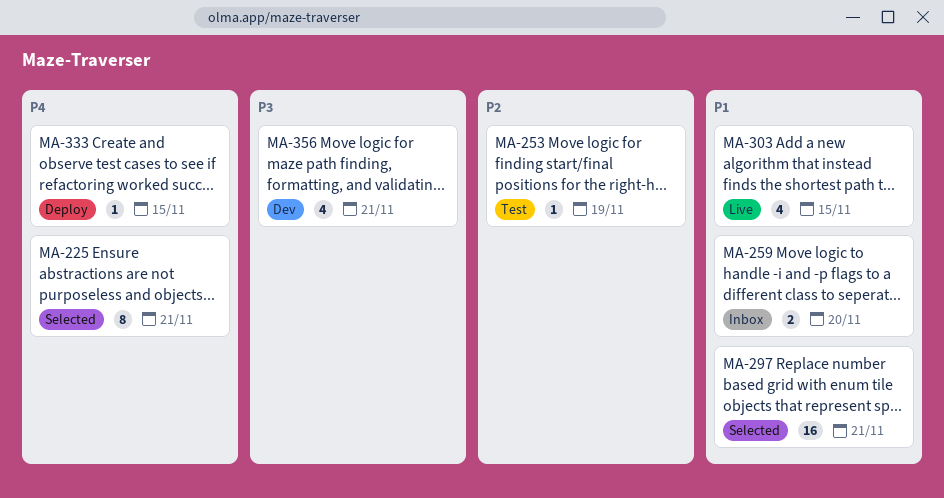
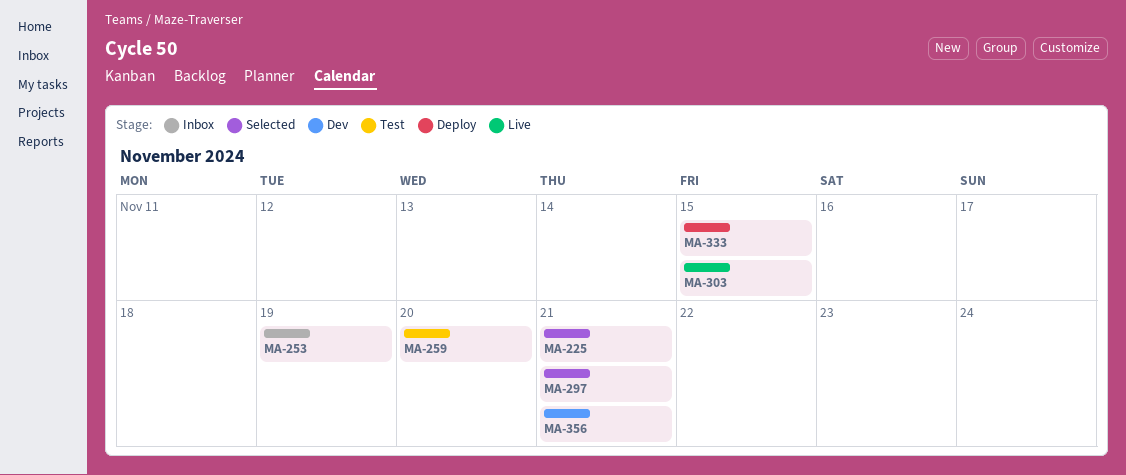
MA-253, status: Test -> Inbox
MA-259, status: Inbox -> Test

